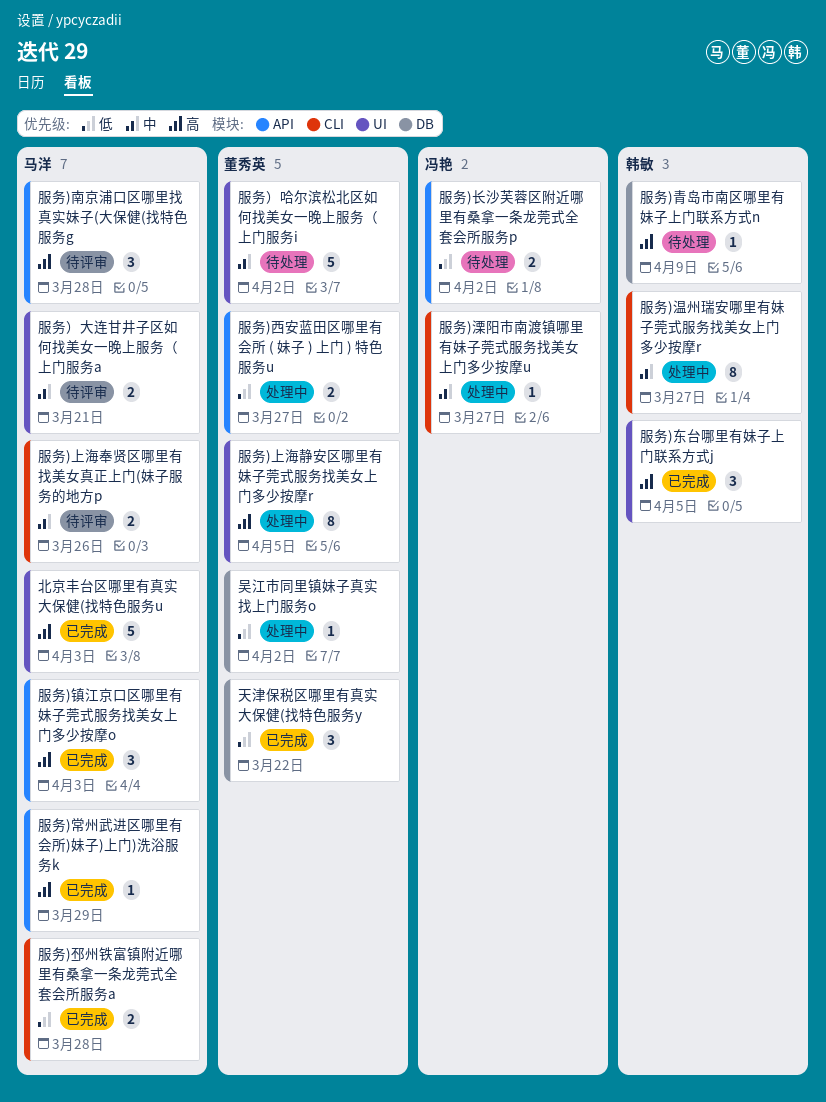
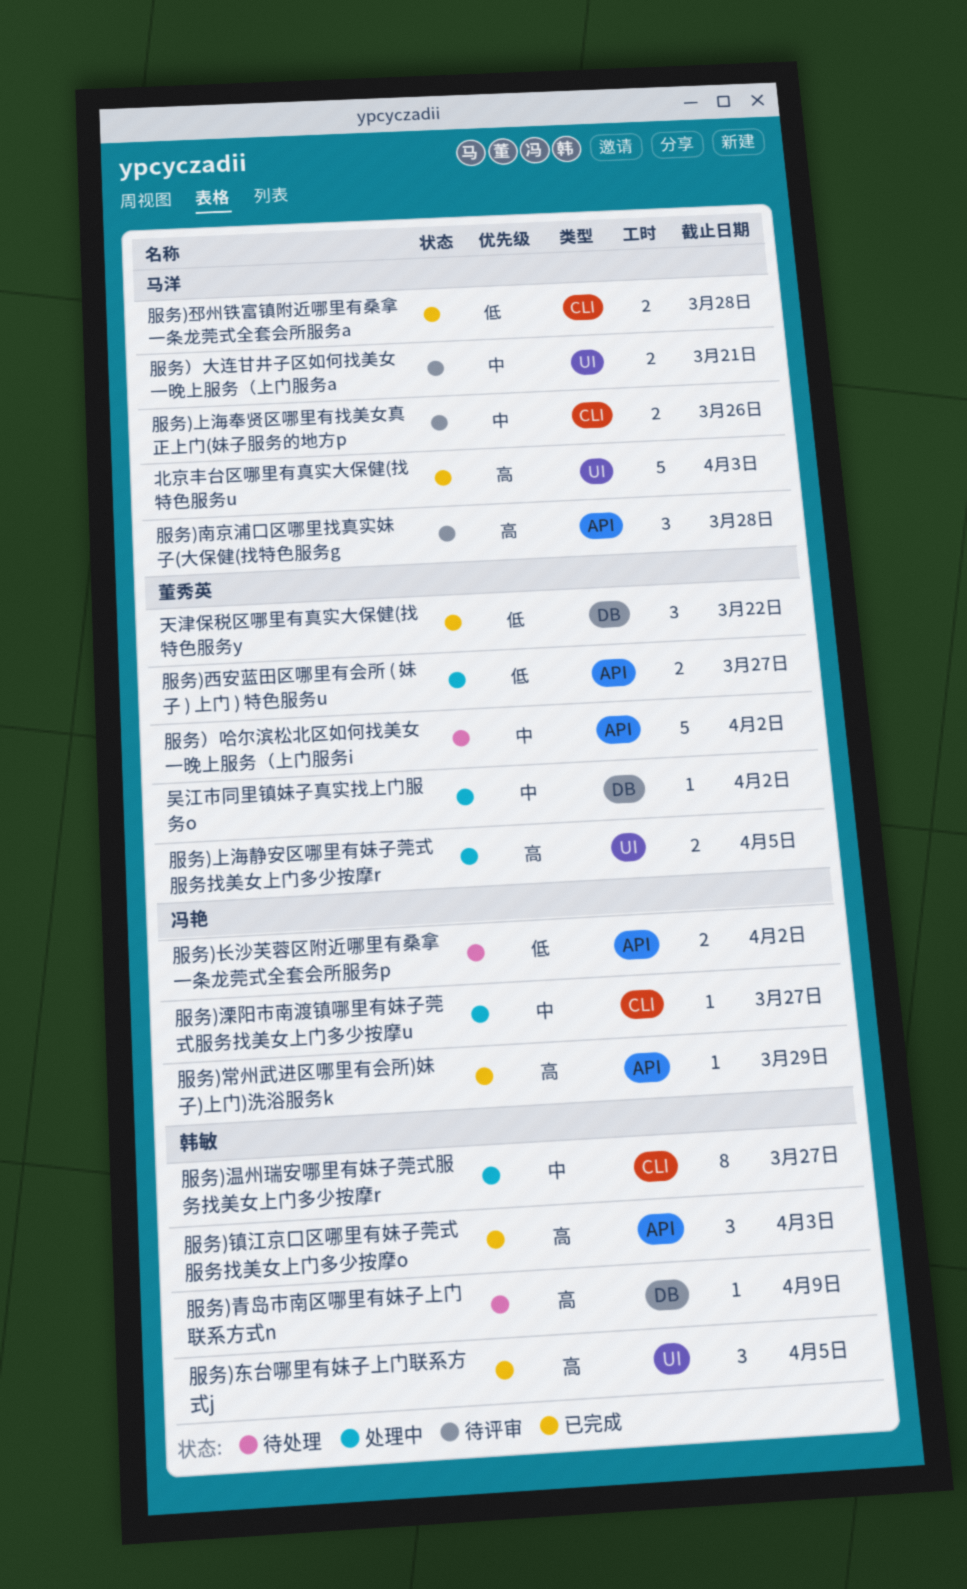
吴江市同里镇妹子真实找上门服务o, priority: 低 -> 中
服务)上海静安区哪里有妹子莞式服务找美女上门多少按摩r, estimate: 8 -> 2
服务)常州武进区哪里有会所)妹子)上门)洗浴服务k, owner: 马洋 -> 冯艳
服务)镇江京口区哪里有妹子莞式服务找美女上门多少按摩o, owner: 马洋 -> 韩敏
服务）哈尔滨松北区如何找美女一晚上服务（上门服务i, label: UI -> API

